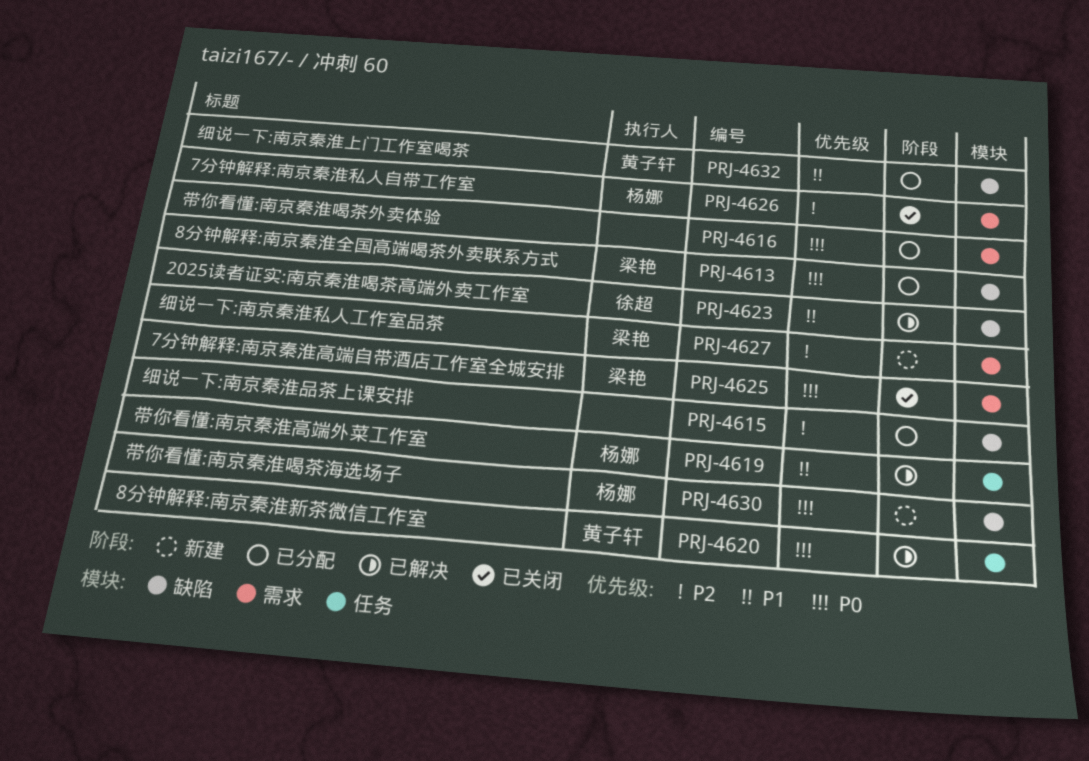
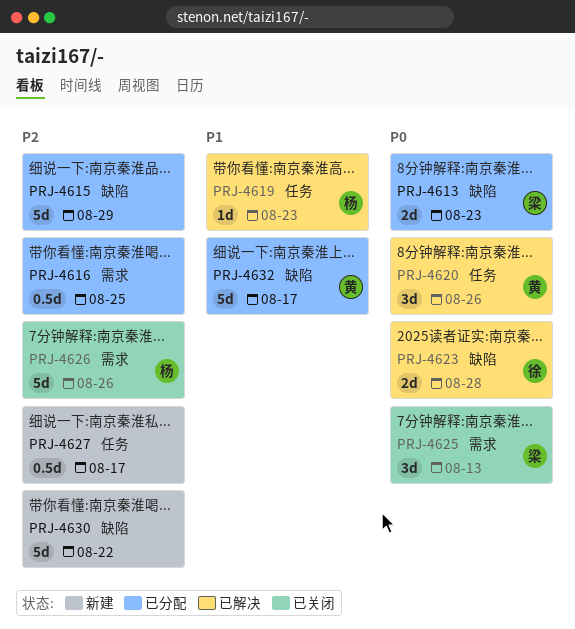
PRJ-4616, priority: P0 -> P2
PRJ-4623, priority: P1 -> P0
PRJ-4627, owner: 梁艳 -> none
PRJ-4627, label: 需求 -> 任务
PRJ-4630, owner: 杨娜 -> none
PRJ-4630, priority: P0 -> P2

